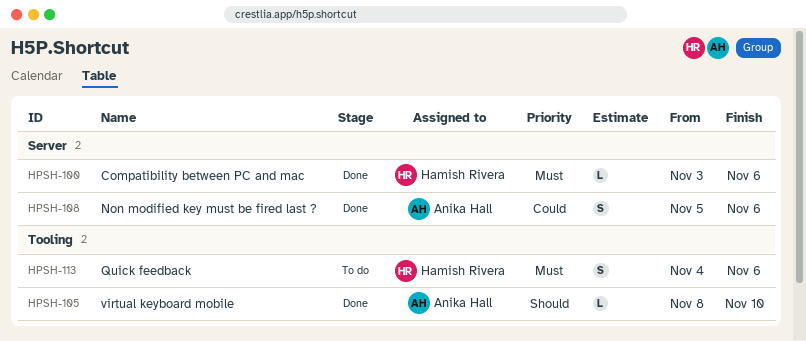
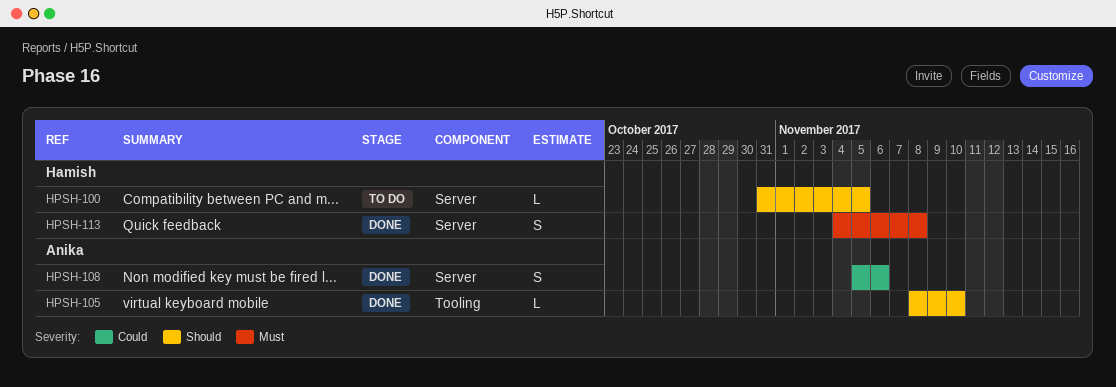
HPSH-100, status: Done -> To do
HPSH-100, priority: Must -> Should
HPSH-100, start: Nov 3 -> Oct 31
HPSH-100, due: Nov 6 -> Nov 5
HPSH-113, status: To do -> Done
HPSH-113, label: Tooling -> Server
HPSH-113, due: Nov 6 -> Nov 8

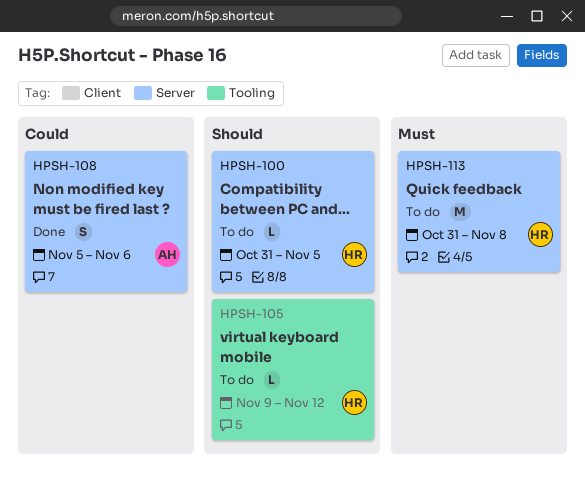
HPSH-105, status: Done -> To do
HPSH-105, owner: Anika -> Hamish
HPSH-105, start: Nov 8 -> Nov 9
HPSH-105, due: Nov 10 -> Nov 12
HPSH-113, status: Done -> To do
HPSH-113, estimate: S -> M
HPSH-113, start: Nov 4 -> Oct 31

